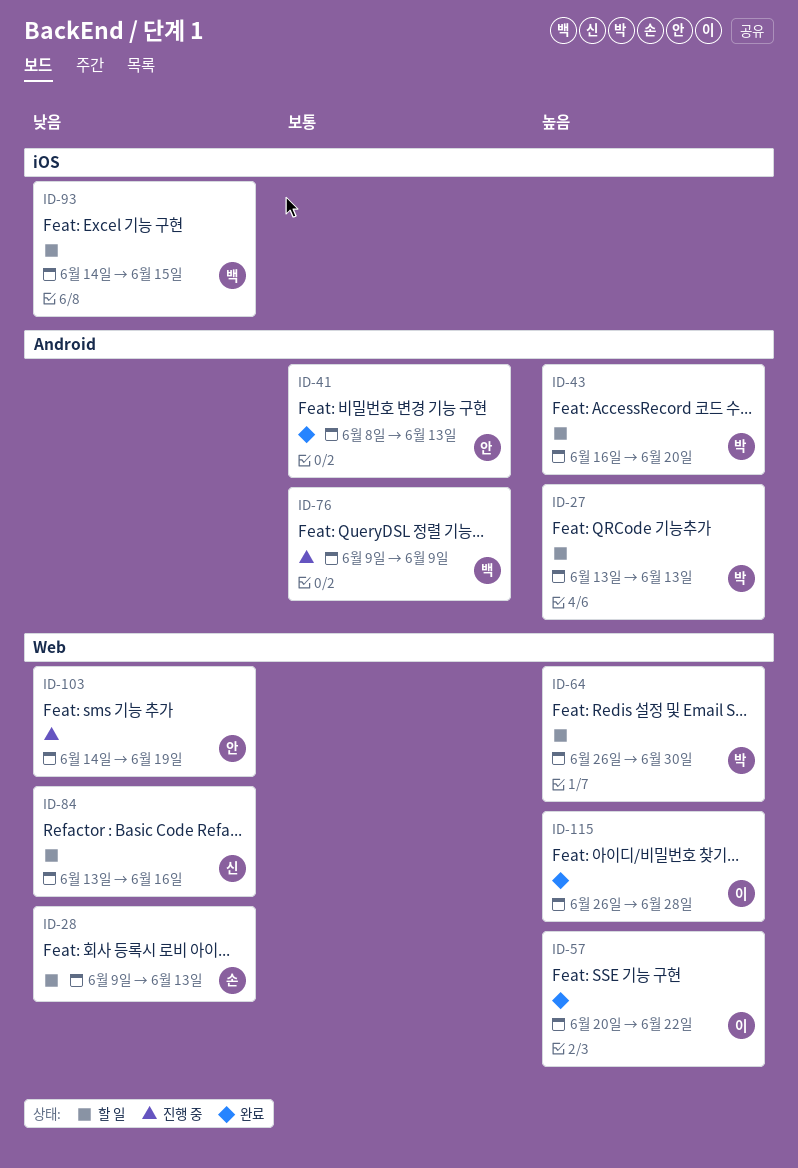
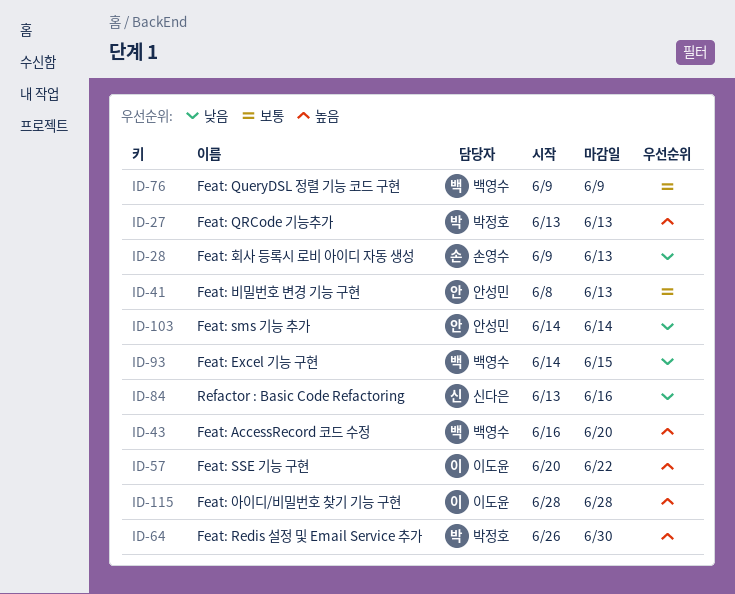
ID-43, owner: 박정호 -> 백영수
ID-103, due: Jun 19 -> Jun 14
ID-115, start: Jun 26 -> Jun 28

